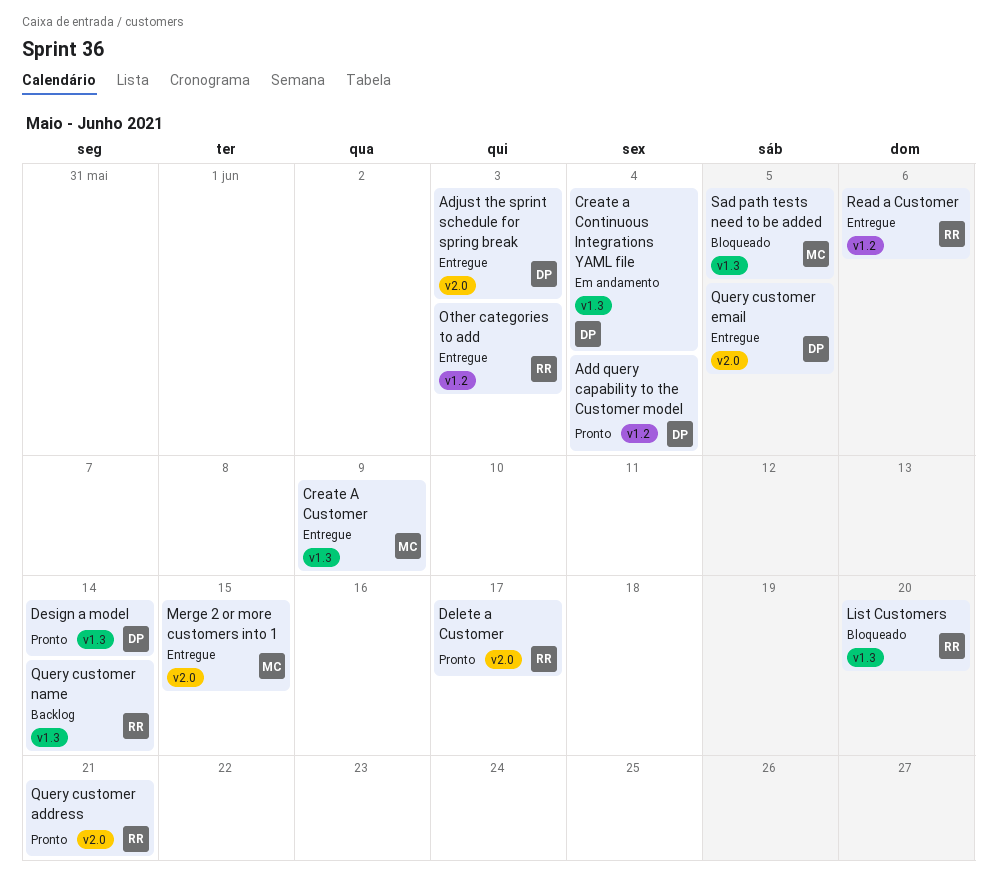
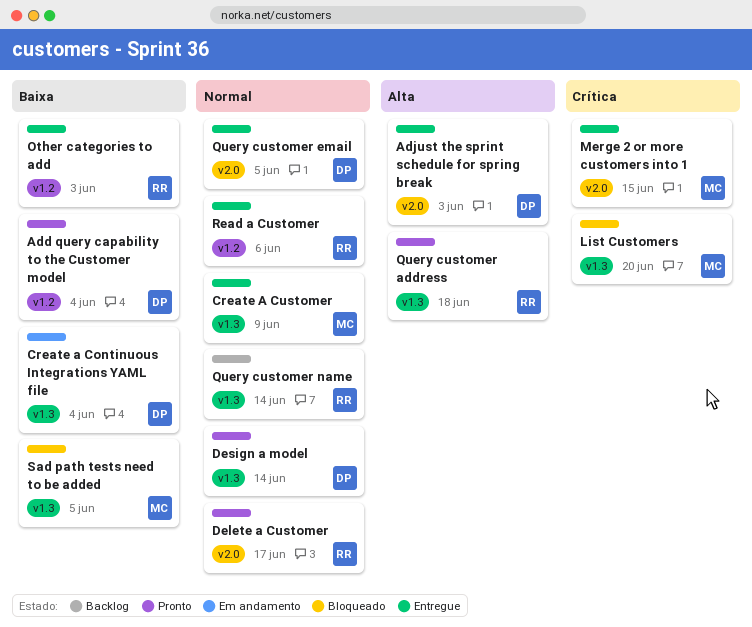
List Customers, owner: RR -> MC
Query customer address, label: v2.0 -> v1.3
Query customer address, due: Jun 21 -> Jun 18

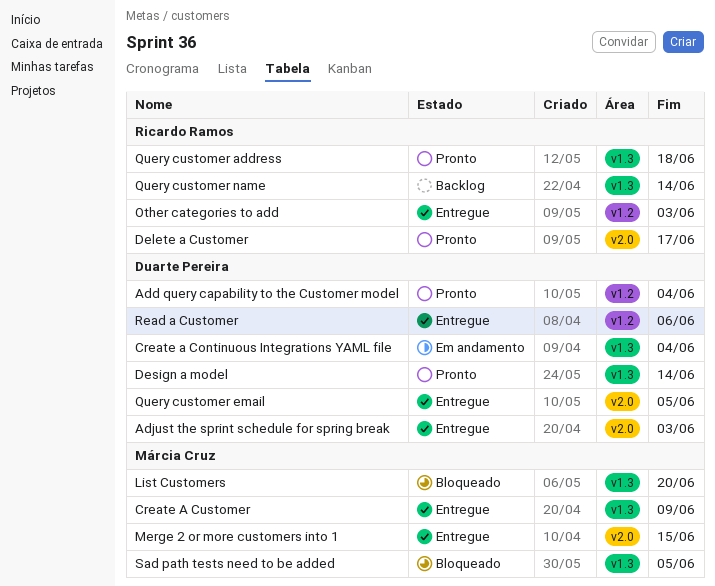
Read a Customer, owner: Ricardo Ramos -> Duarte Pereira

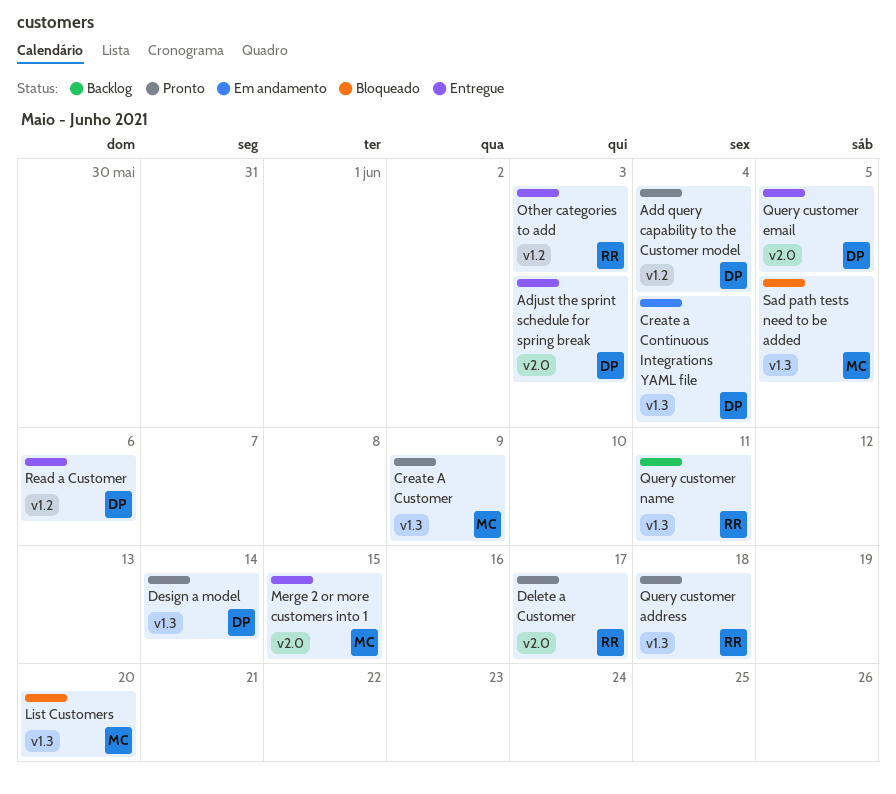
Create A Customer, status: Entregue -> Pronto
Query customer name, due: Jun 14 -> Jun 11

